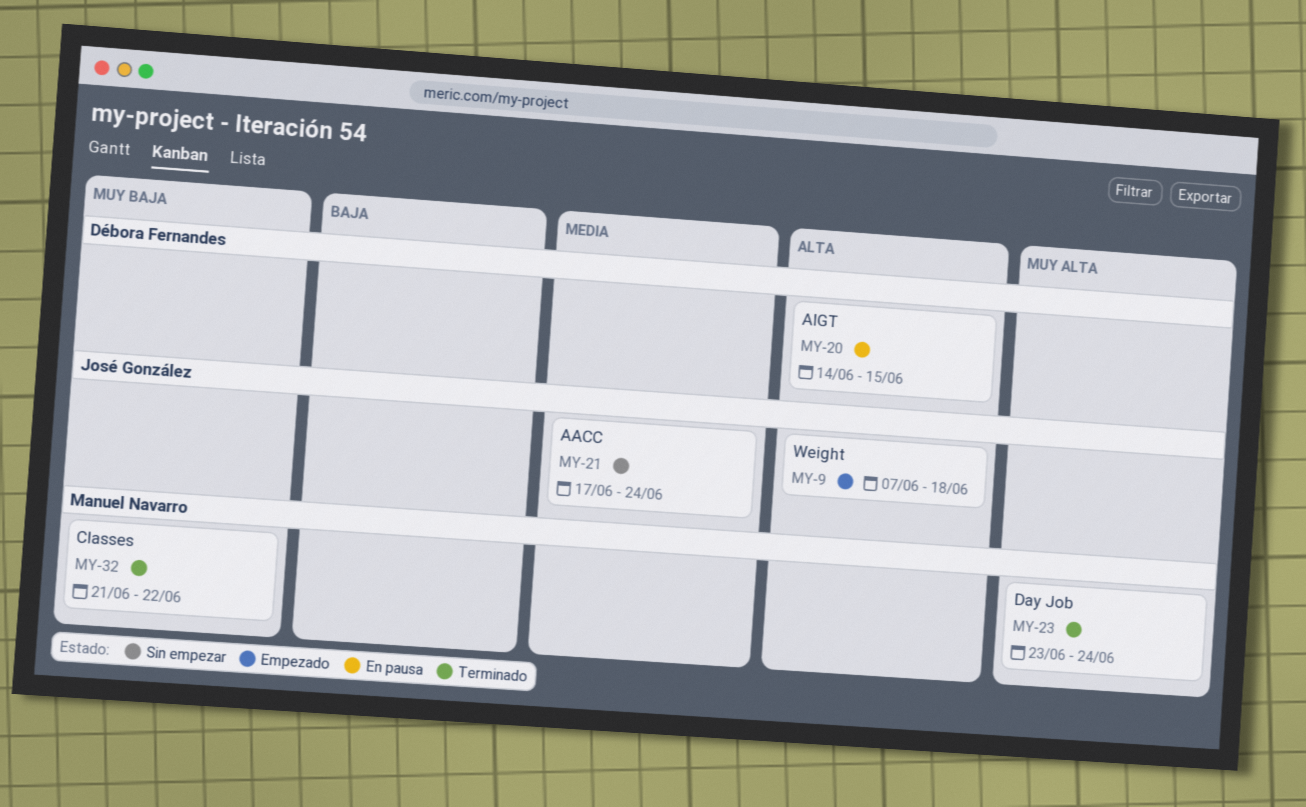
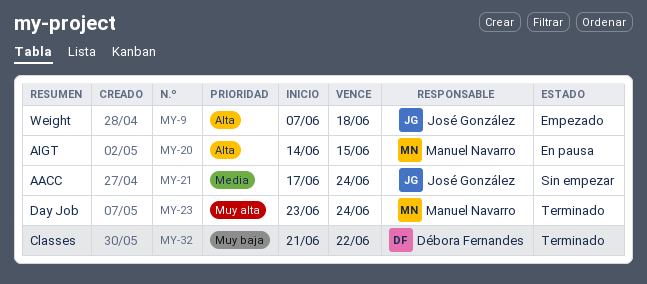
MY-20, owner: Débora Fernandes -> Manuel Navarro
MY-32, owner: Manuel Navarro -> Débora Fernandes

